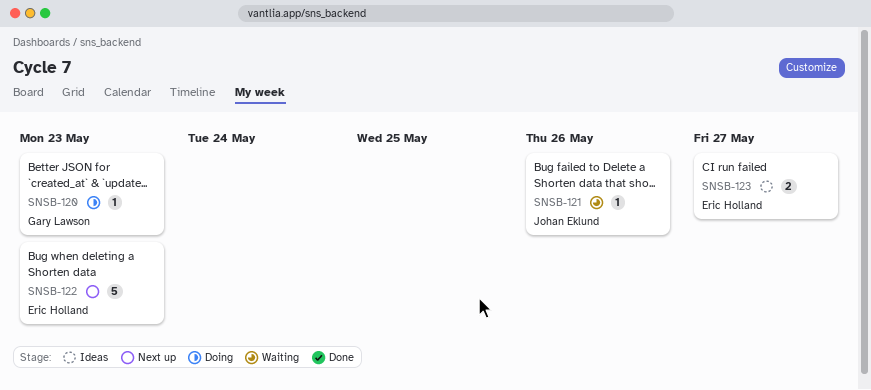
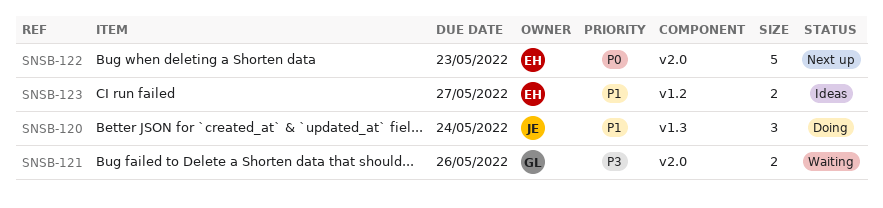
SNSB-120, owner: Gary Lawson -> Johan Eklund
SNSB-120, estimate: 1 -> 3
SNSB-120, due: May 23 -> May 24
SNSB-121, owner: Johan Eklund -> Gary Lawson
SNSB-121, estimate: 1 -> 2

